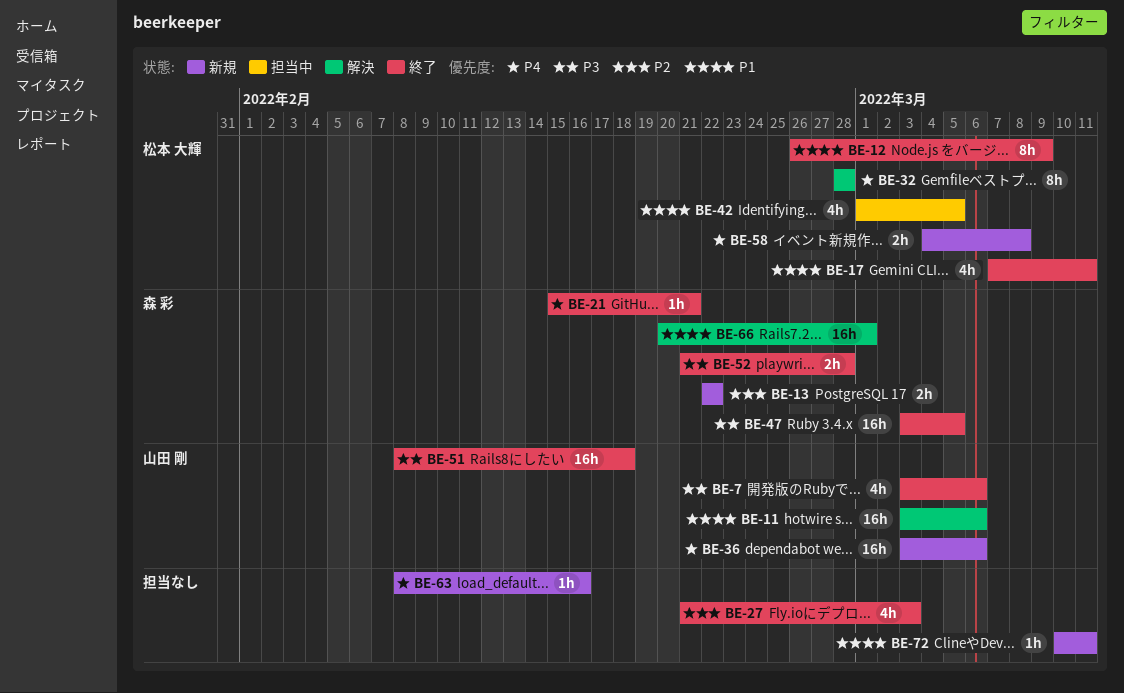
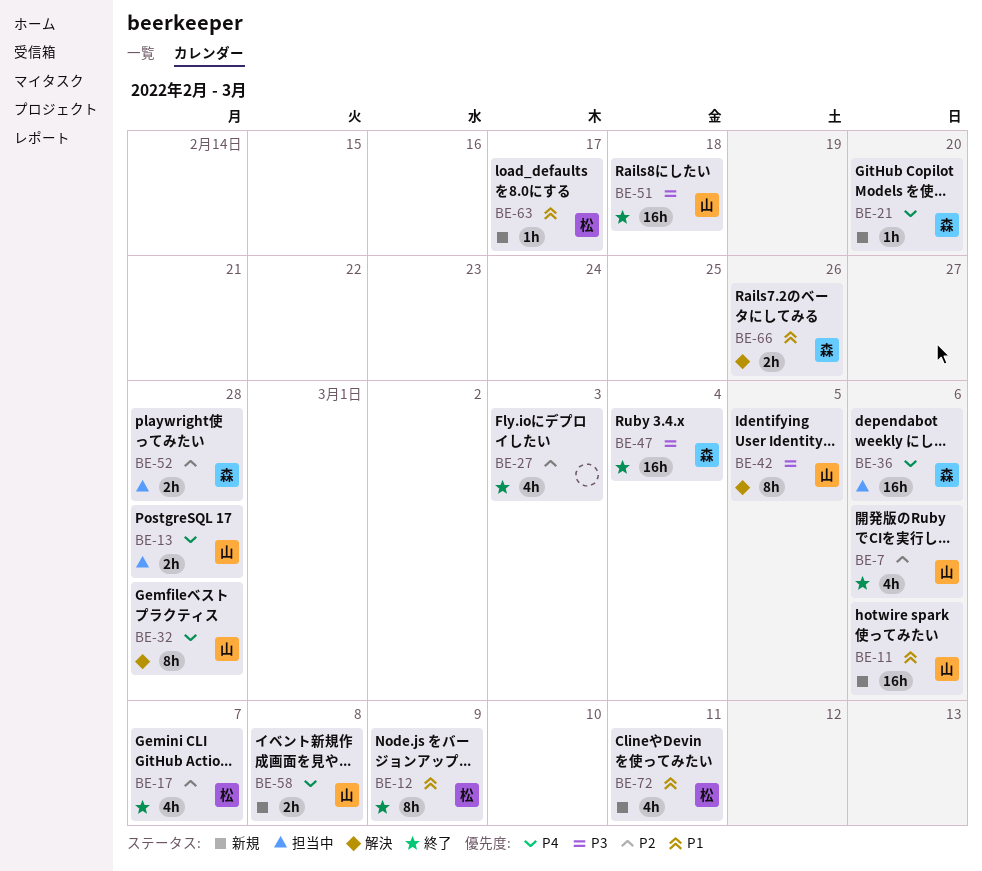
BE-7, priority: P3 -> P2
BE-11, status: 解決 -> 新規
BE-13, status: 新規 -> 担当中
BE-13, owner: 森 彩 -> 山田 剛
BE-13, priority: P2 -> P4
BE-13, due: Feb 22 -> Feb 28
BE-17, priority: P1 -> P2
BE-17, due: Mar 11 -> Mar 7
BE-21, status: 終了 -> 新規
BE-21, due: Feb 21 -> Feb 20
BE-32, owner: 松本 大輝 -> 山田 剛
BE-36, status: 新規 -> 担当中
BE-36, owner: 山田 剛 -> 森 彩
BE-42, status: 担当中 -> 解決
BE-42, owner: 松本 大輝 -> 山田 剛
BE-42, priority: P1 -> P3
BE-42, estimate: 4h -> 8h
BE-47, due: Mar 5 -> Mar 4
BE-52, status: 終了 -> 担当中
BE-52, priority: P3 -> P2
BE-58, owner: 松本 大輝 -> 山田 剛
BE-63, owner: none -> 松本 大輝
BE-63, priority: P4 -> P1
BE-63, due: Feb 16 -> Feb 17
BE-66, estimate: 16h -> 2h
BE-66, due: Mar 1 -> Feb 26
BE-72, owner: none -> 松本 大輝
BE-72, estimate: 1h -> 4h

